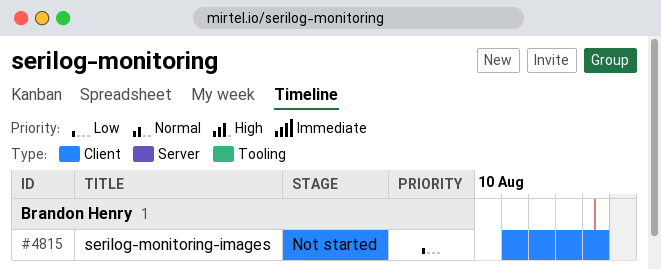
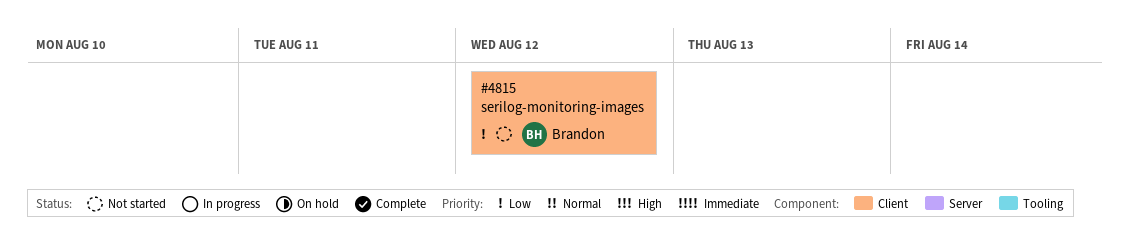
#4815, due: Aug 14 -> Aug 12

